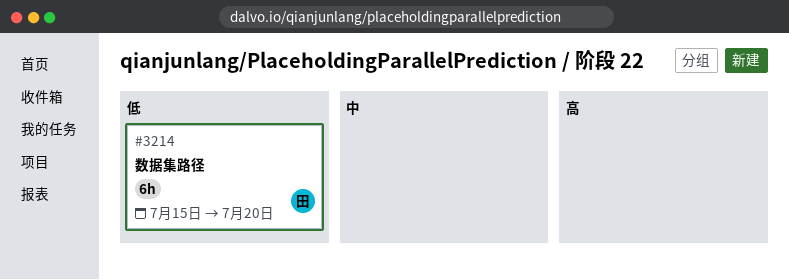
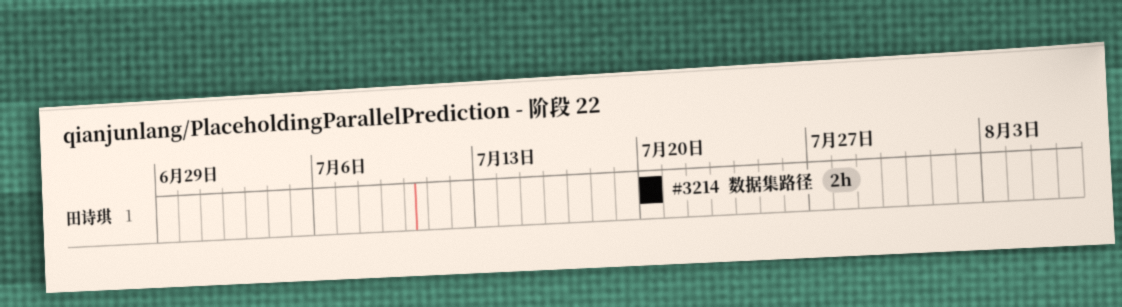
#3214, estimate: 6h -> 2h
#3214, start: Jul 15 -> Jul 20

